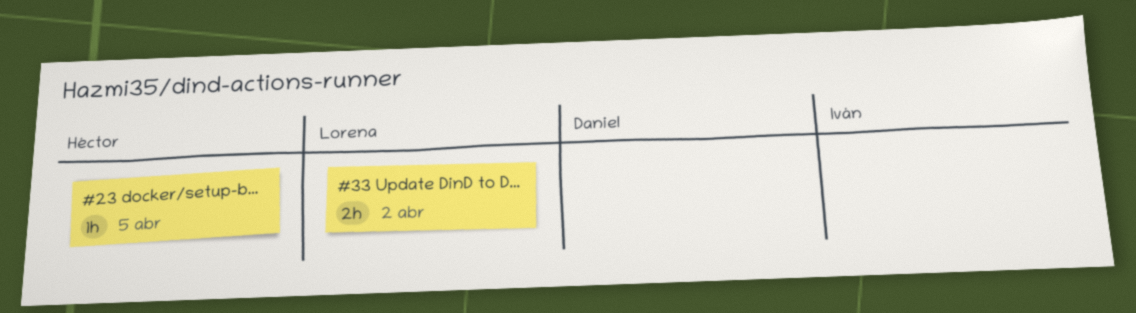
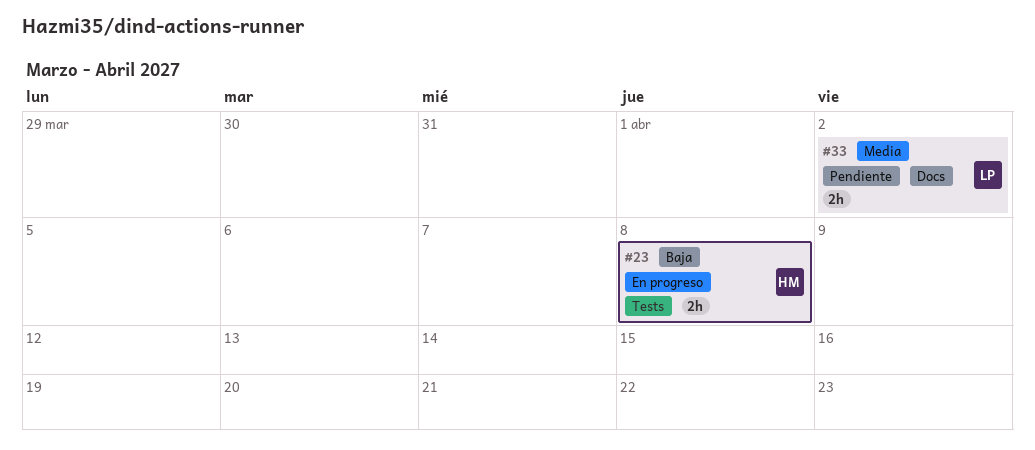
#23, estimate: 1h -> 2h
#23, due: Apr 5 -> Apr 8

